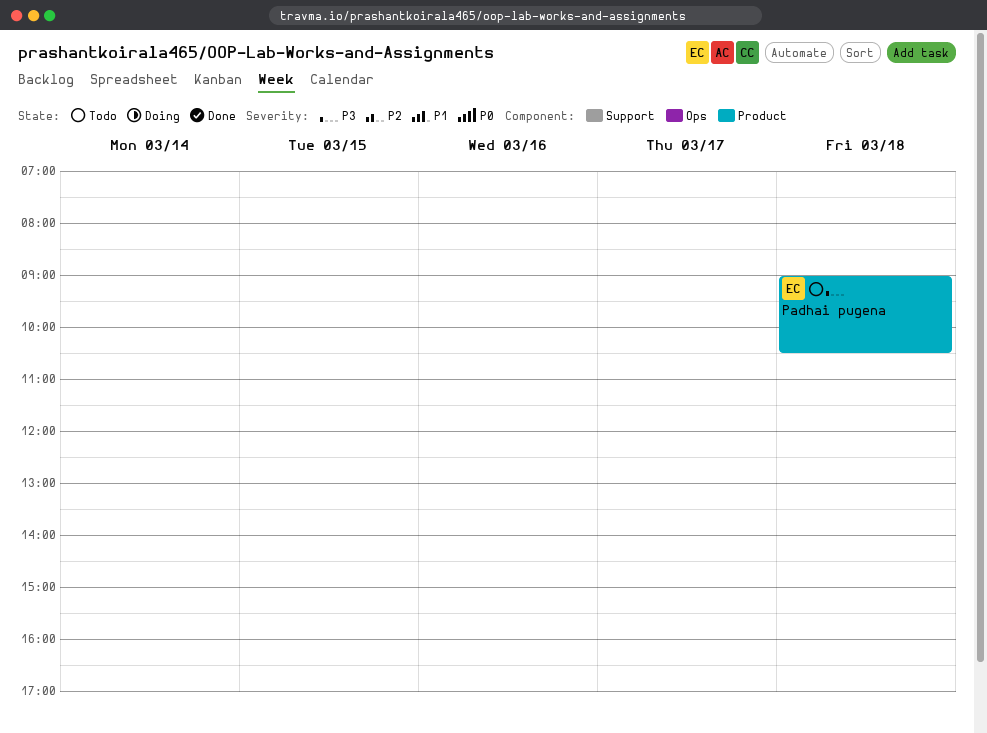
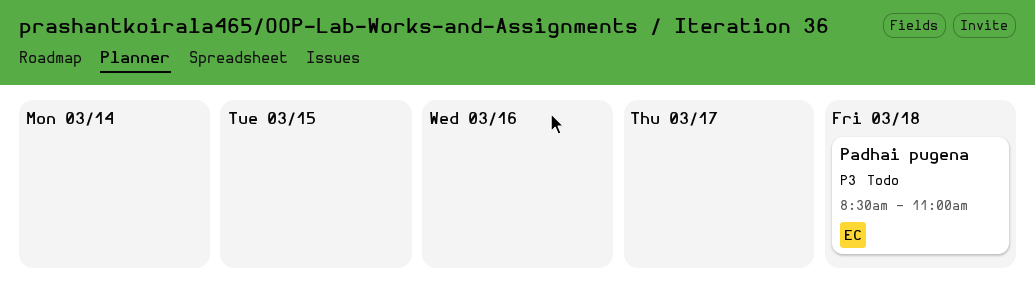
Padhai pugena, begins: 09:00 -> 08:30
Padhai pugena, ends: 10:30 -> 11:00

